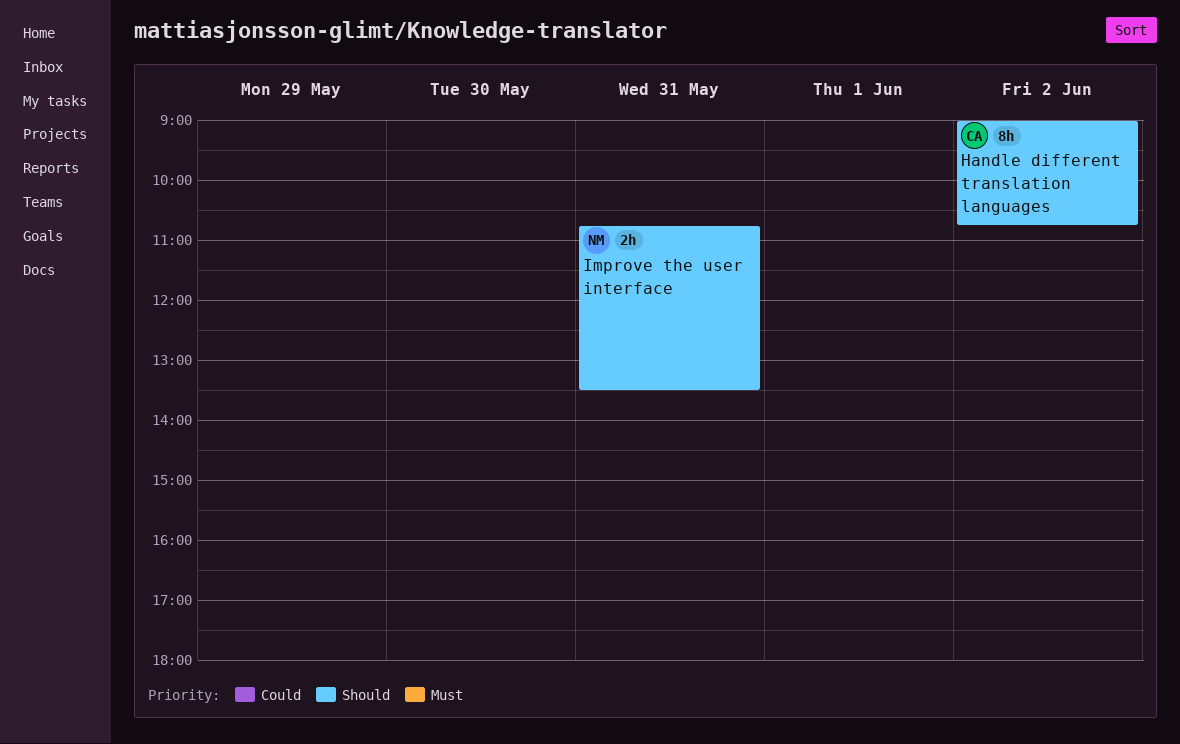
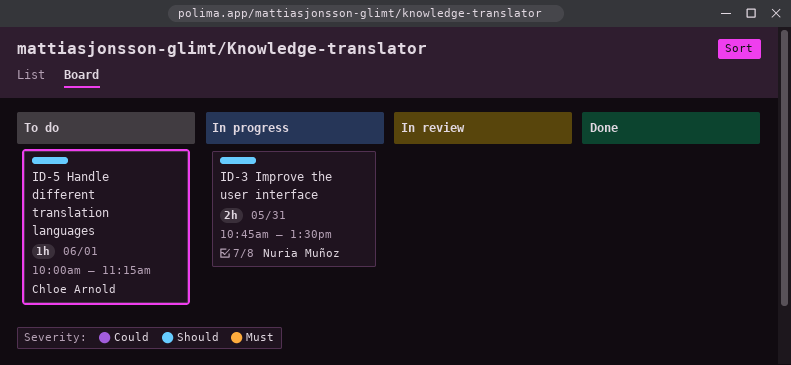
Handle different translation languages, estimate: 8h -> 1h
Handle different translation languages, day: Jun 2 -> Jun 1
Handle different translation languages, begins: 09:00 -> 10:00
Handle different translation languages, ends: 10:45 -> 11:15

